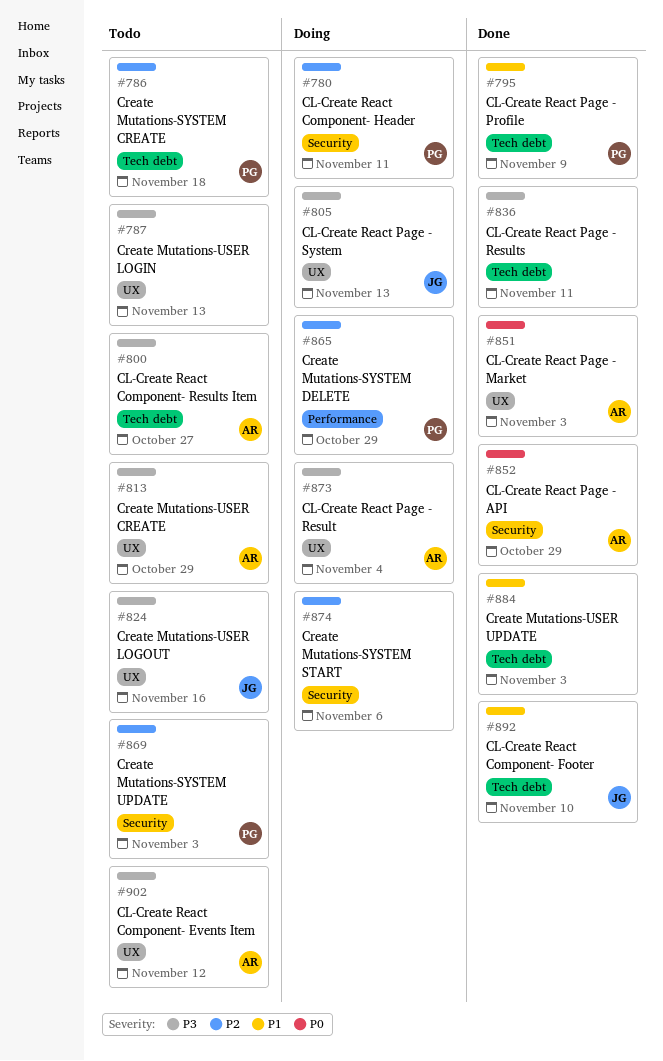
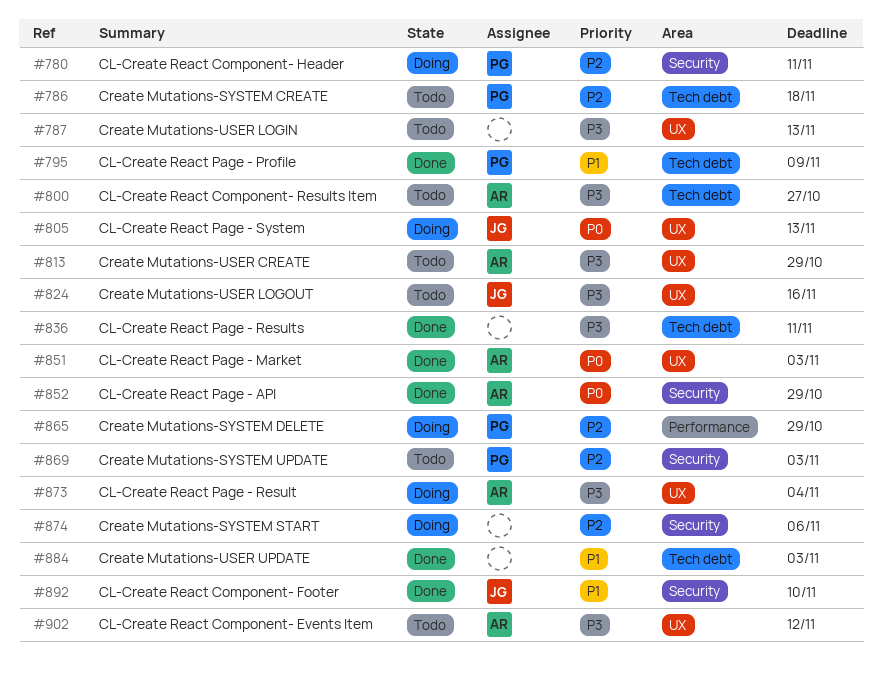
#805, priority: P3 -> P0
#892, label: Tech debt -> Security

